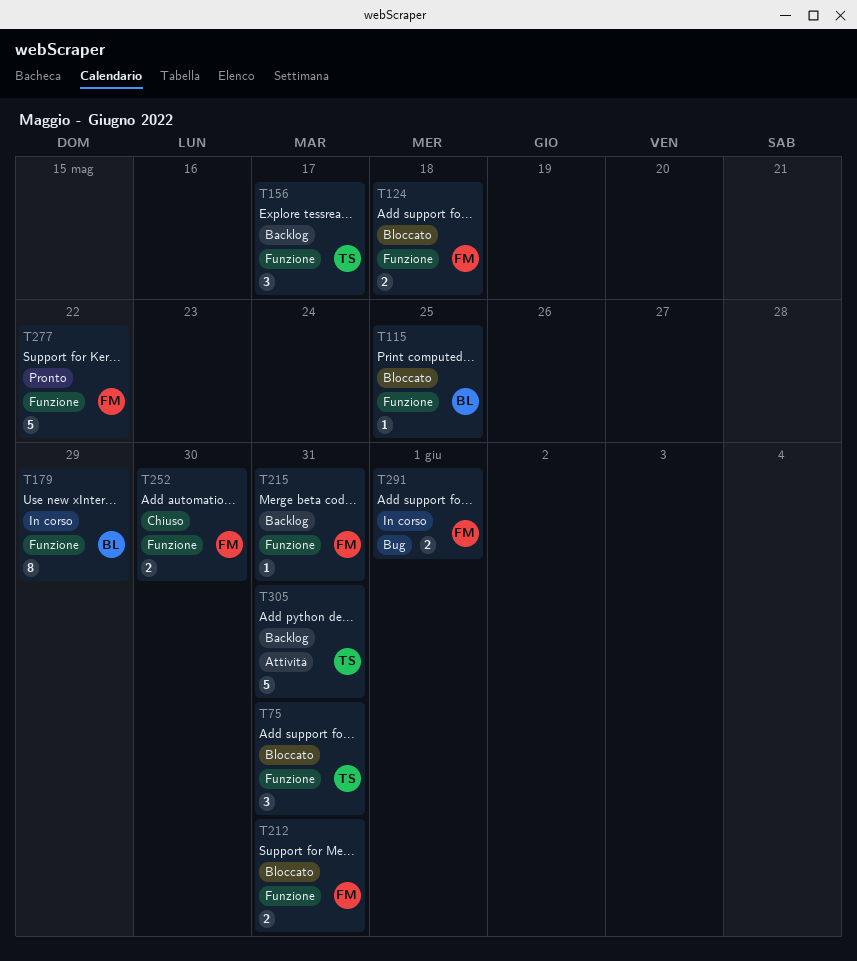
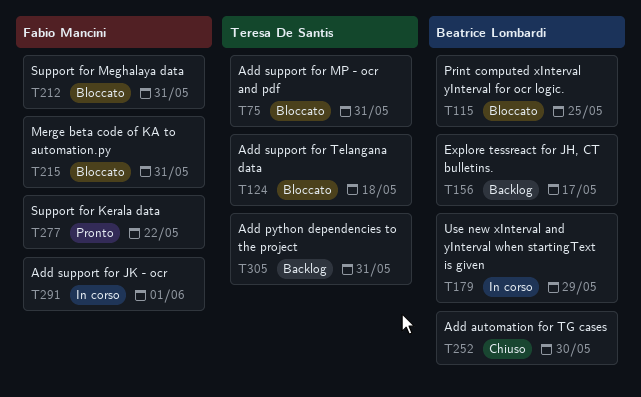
T124, owner: Fabio Mancini -> Teresa De Santis
T156, owner: Teresa De Santis -> Beatrice Lombardi
T215, status: Backlog -> Bloccato
T252, owner: Fabio Mancini -> Beatrice Lombardi

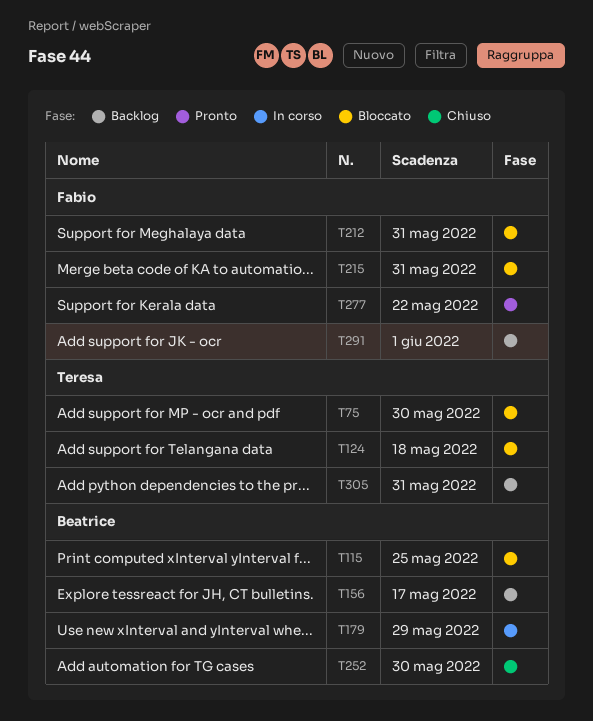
T75, due: May 31 -> May 30
T291, status: In corso -> Backlog

